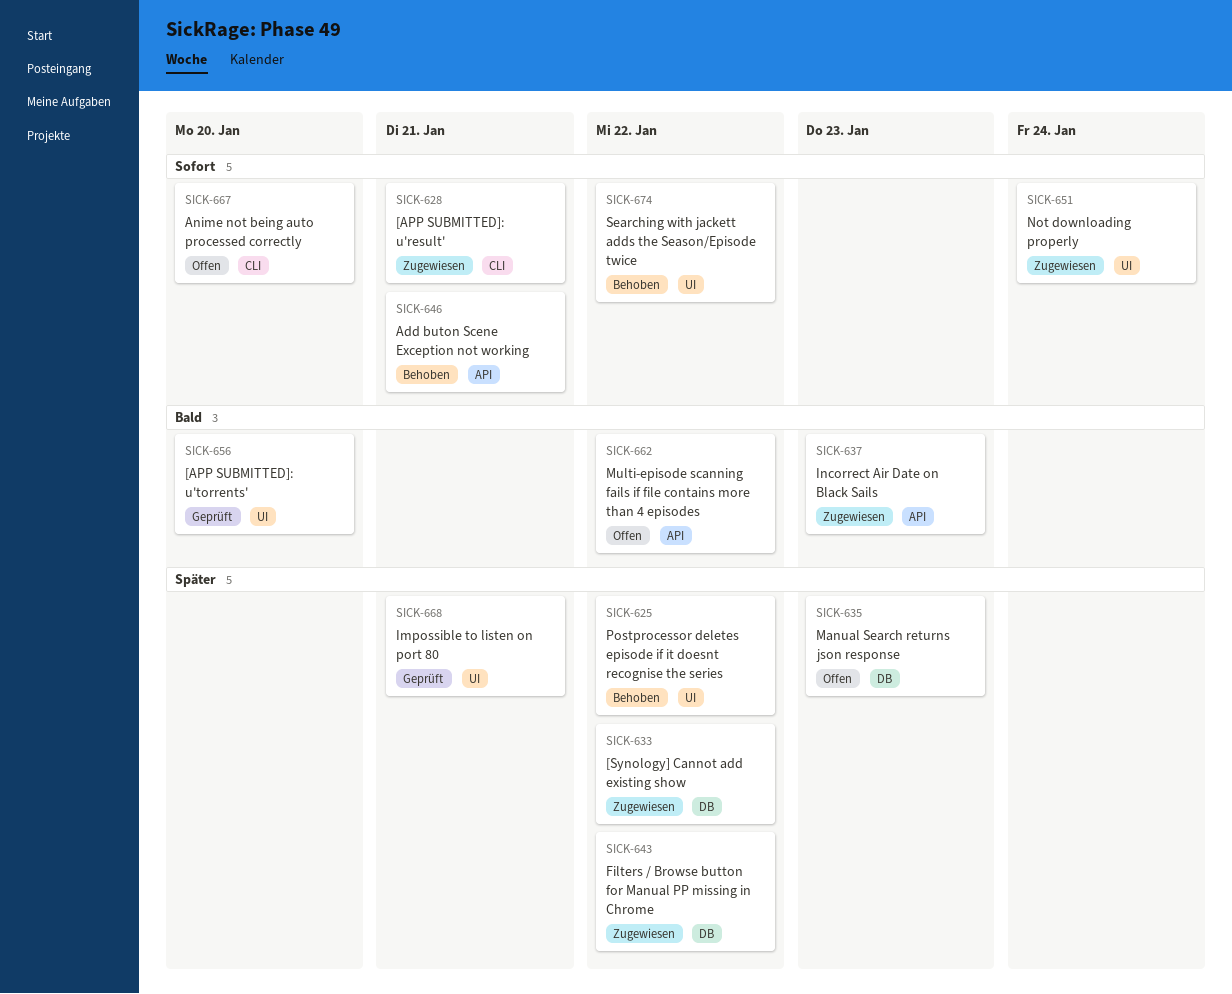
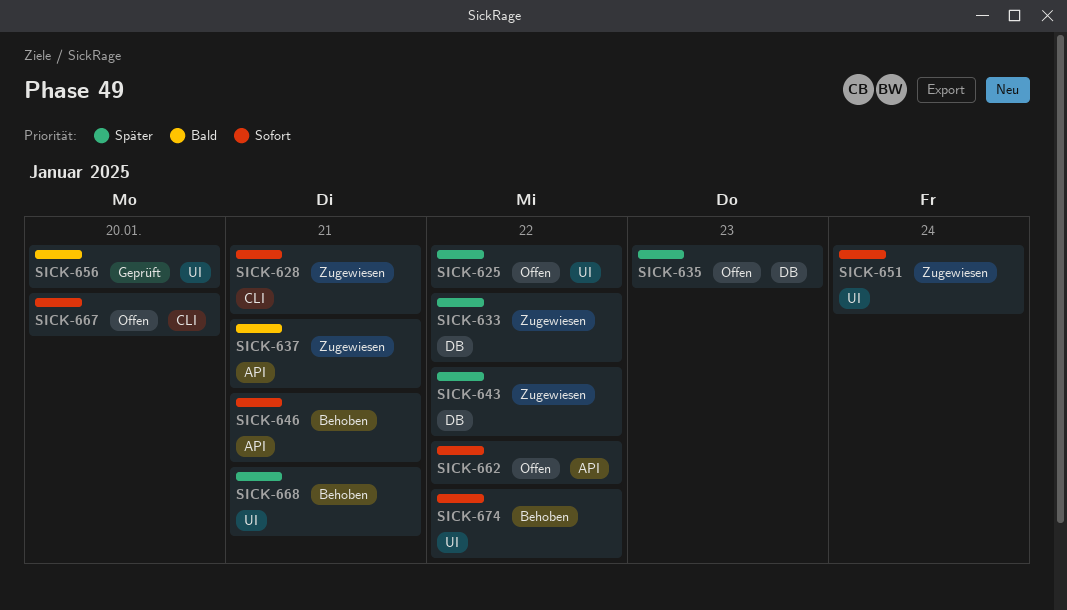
SICK-625, status: Behoben -> Offen
SICK-637, due: Jan 23 -> Jan 21
SICK-662, priority: Bald -> Sofort
SICK-668, status: Geprüft -> Behoben

